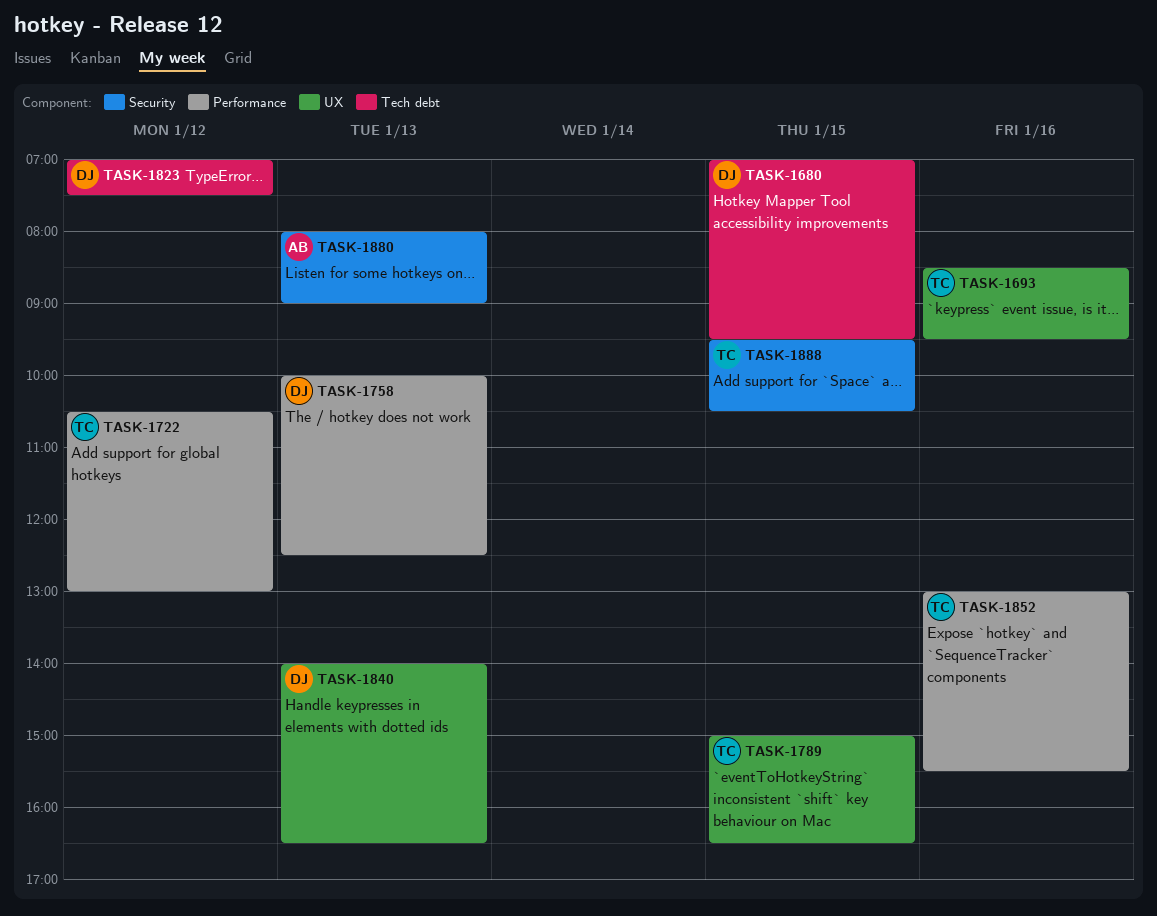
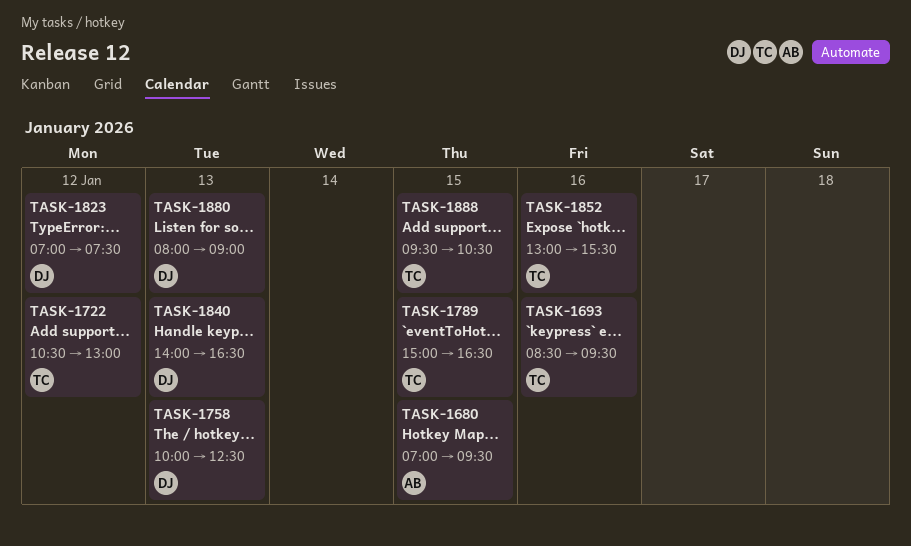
TASK-1680, owner: DJ -> AB
TASK-1880, owner: AB -> DJ

